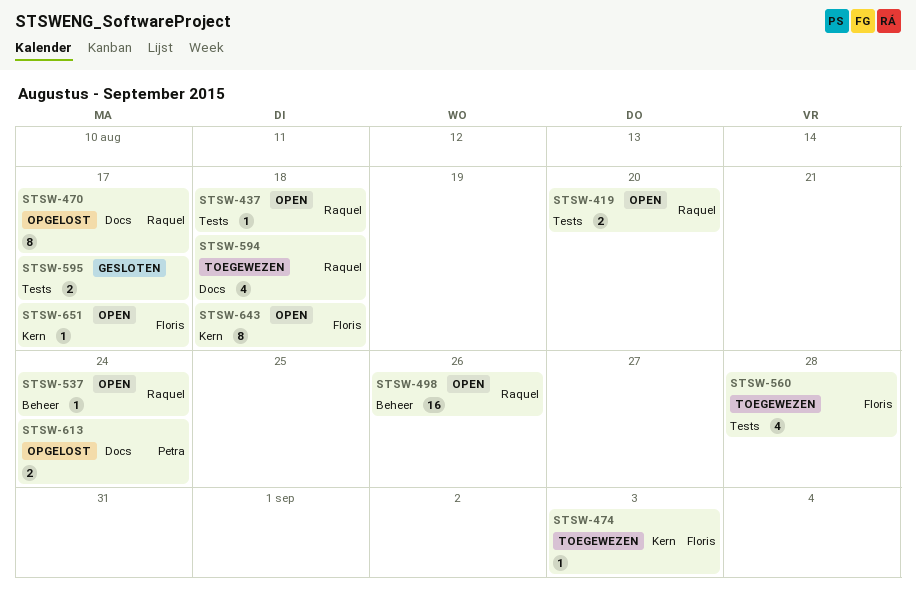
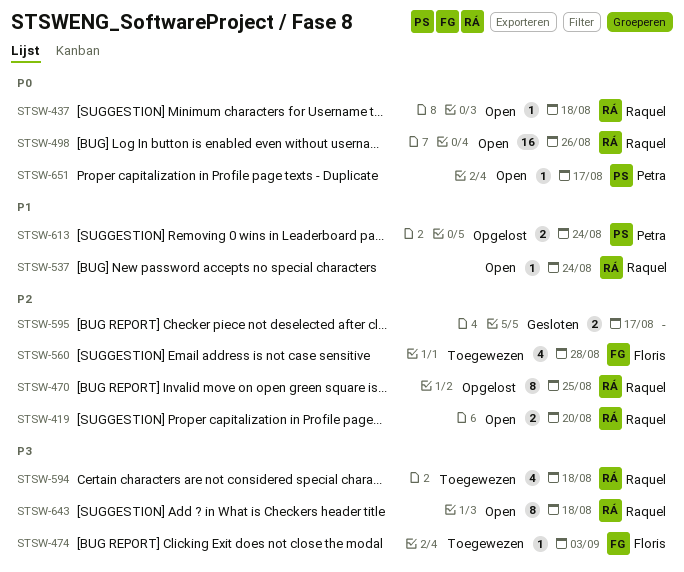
STSW-470, due: Aug 17 -> Aug 25
STSW-643, owner: Floris -> Raquel
STSW-651, owner: Floris -> Petra

